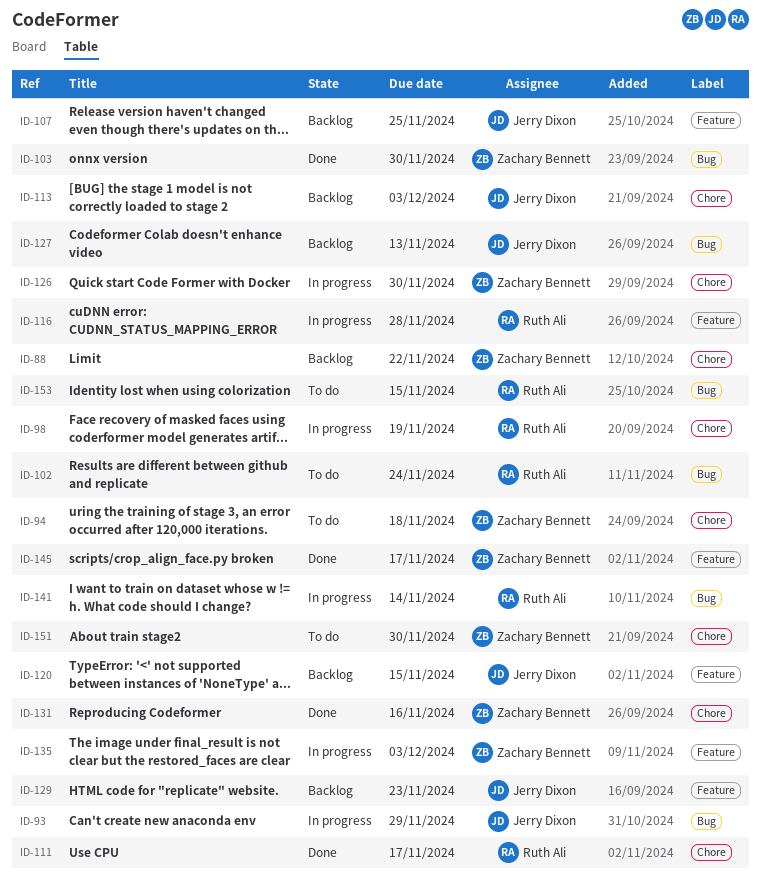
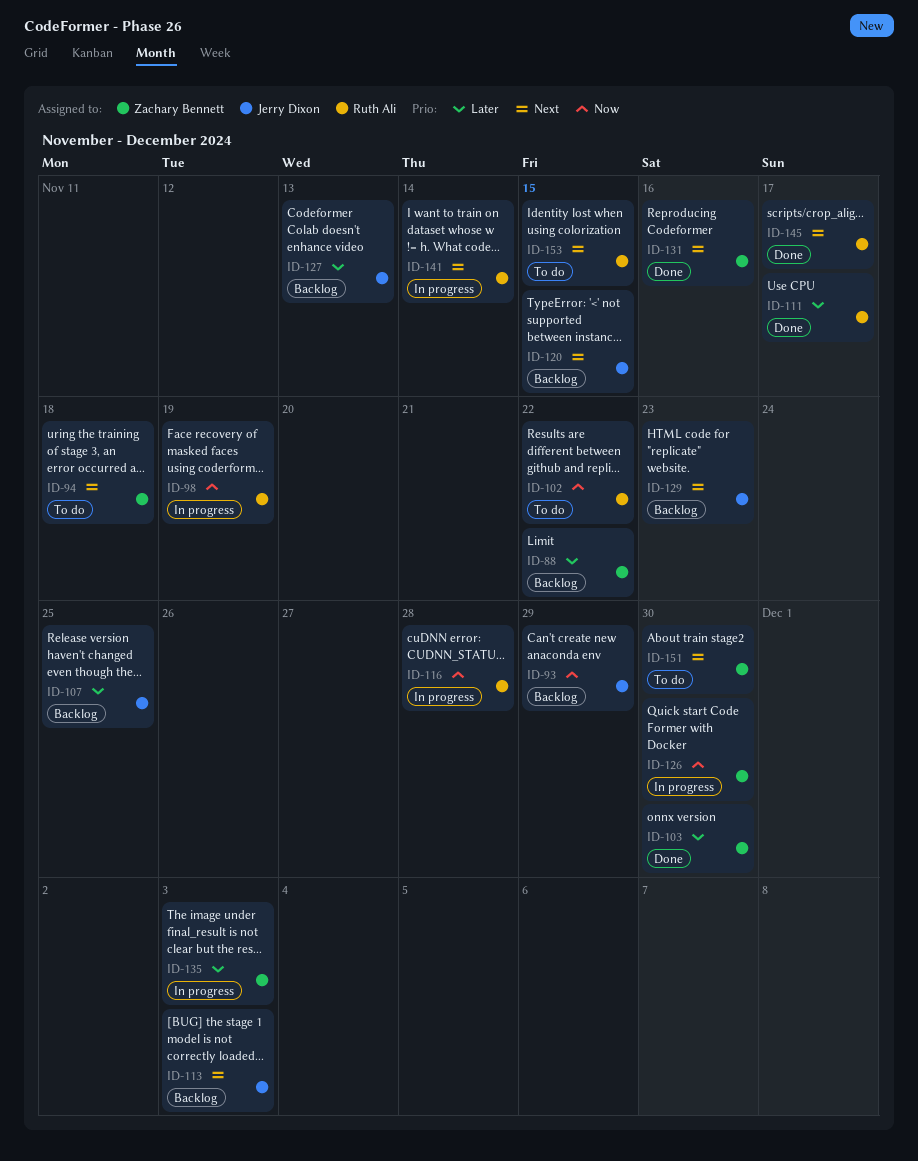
ID-93, status: In progress -> Backlog
ID-102, due: Nov 24 -> Nov 22
ID-145, owner: Zachary Bennett -> Ruth Ali

